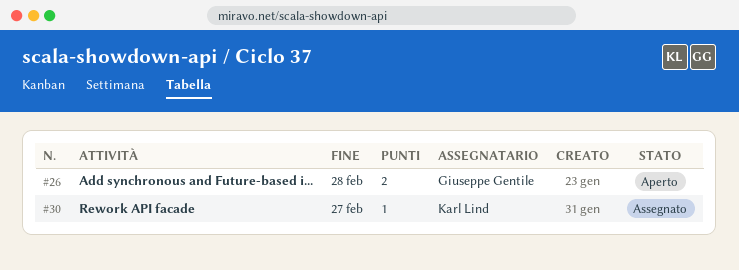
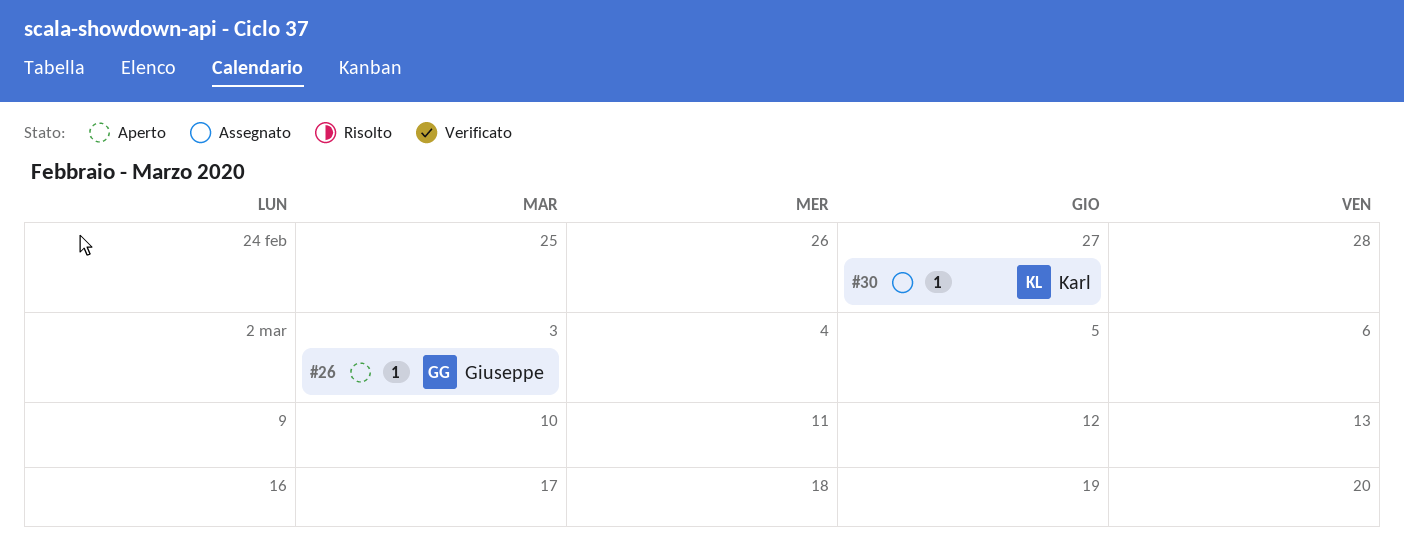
#26, estimate: 2 -> 1
#26, due: Feb 28 -> Mar 3

